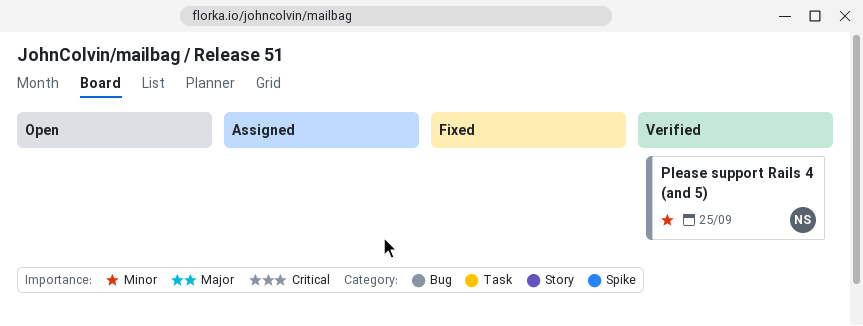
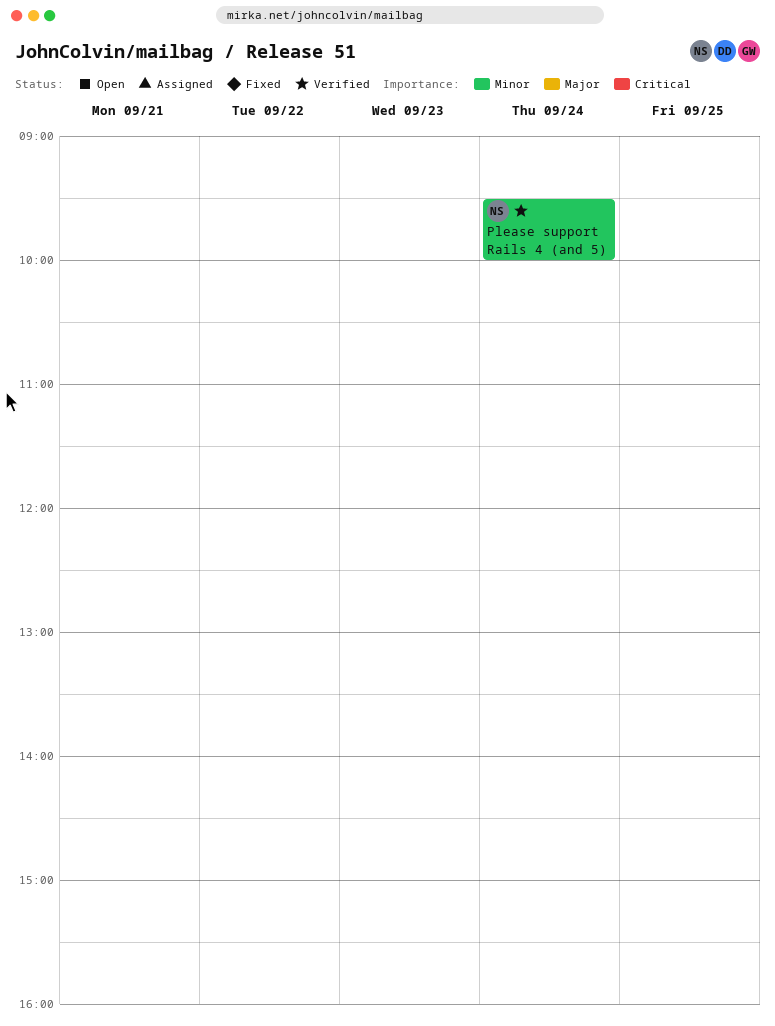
Please support Rails 4 (and 5), day: Sep 25 -> Sep 24

